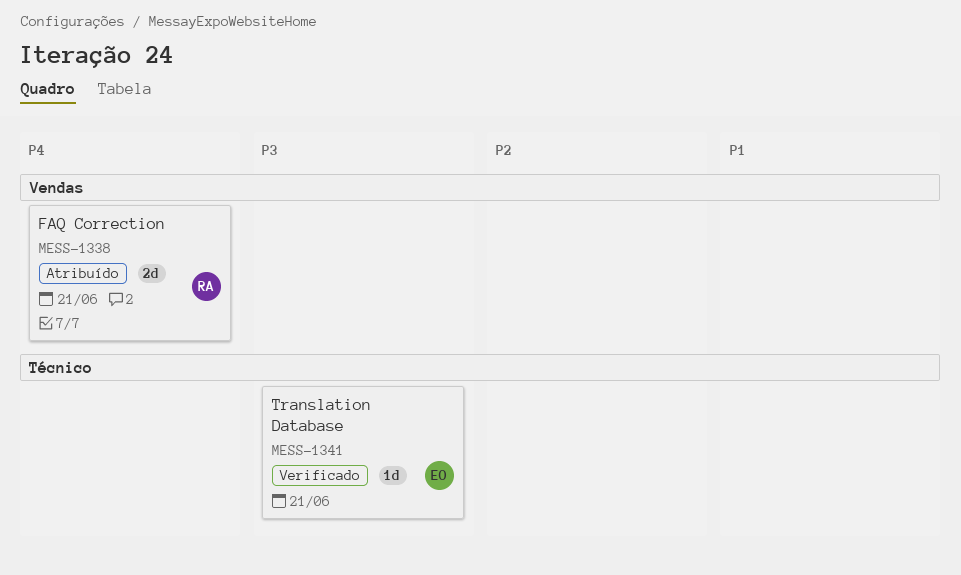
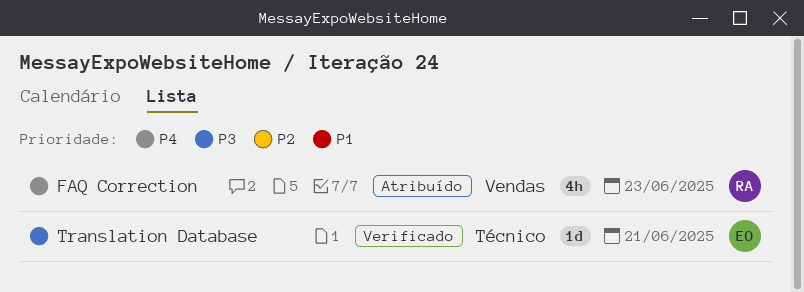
FAQ Correction, estimate: 2d -> 4h
FAQ Correction, due: Jun 21 -> Jun 23

